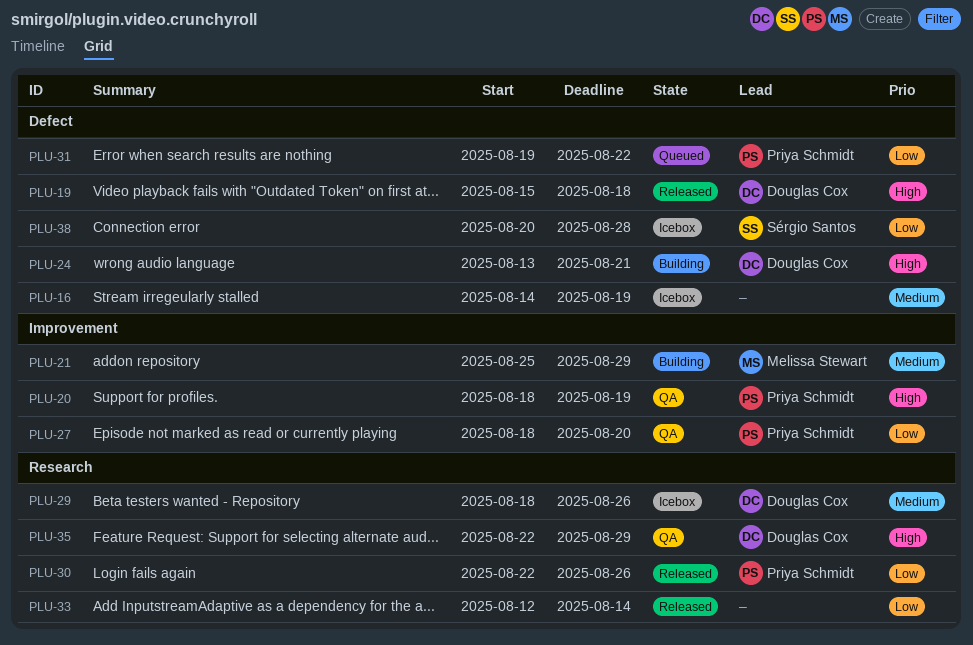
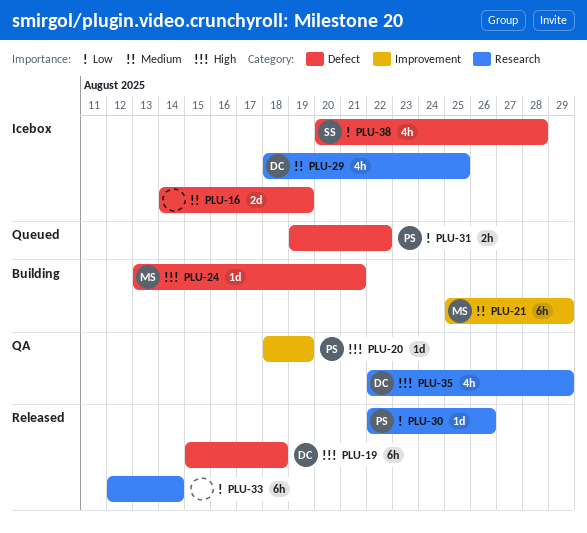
PLU-24, owner: Douglas Cox -> Melissa Stewart
PLU-27: present -> none
PLU-29, due: Aug 26 -> Aug 25

